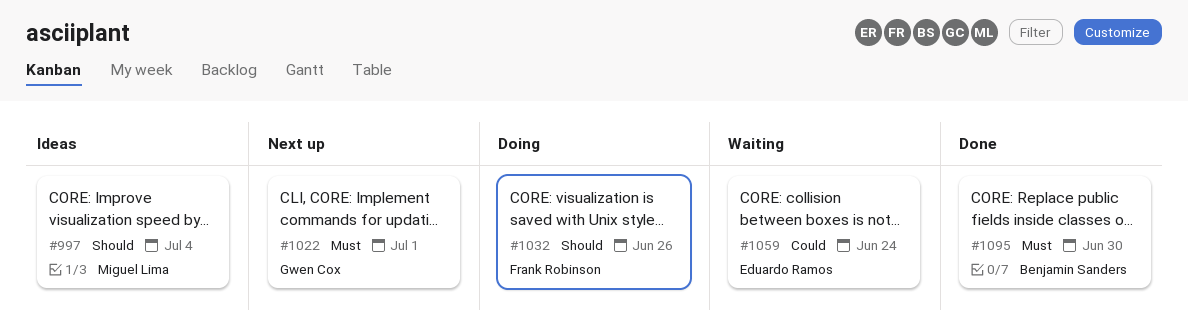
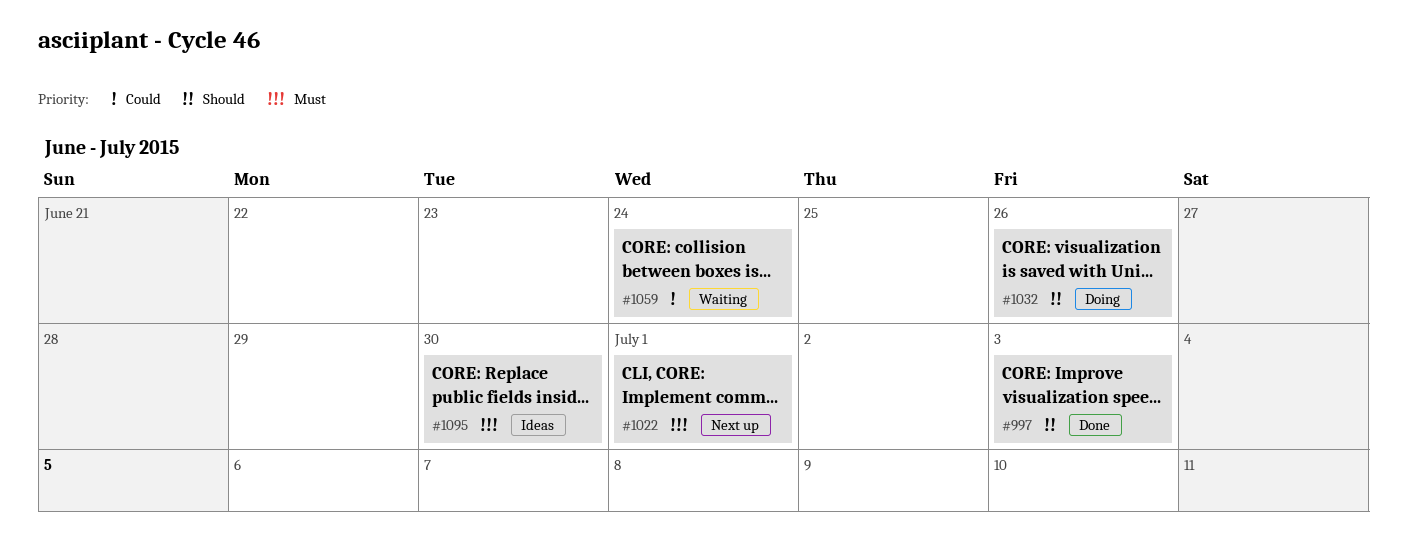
#997, status: Ideas -> Done
#997, due: Jul 4 -> Jul 3
#1095, status: Done -> Ideas

